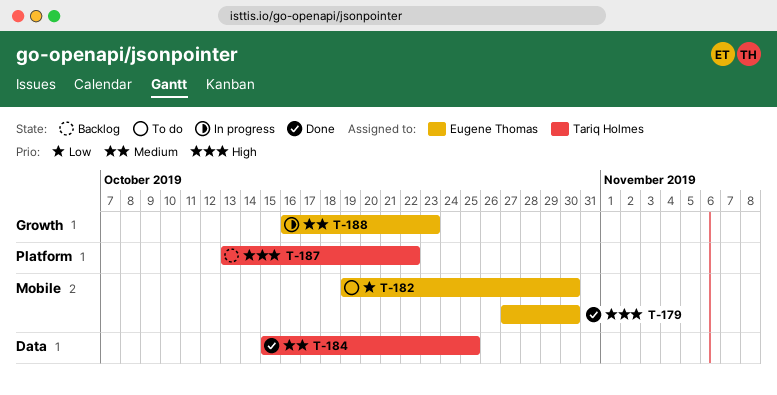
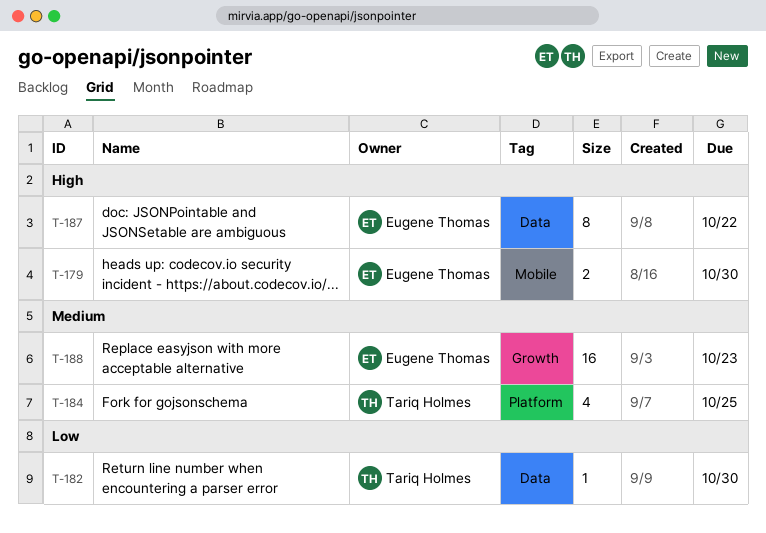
T-182, owner: Eugene Thomas -> Tariq Holmes
T-182, label: Mobile -> Data
T-184, label: Data -> Platform
T-187, owner: Tariq Holmes -> Eugene Thomas
T-187, label: Platform -> Data

